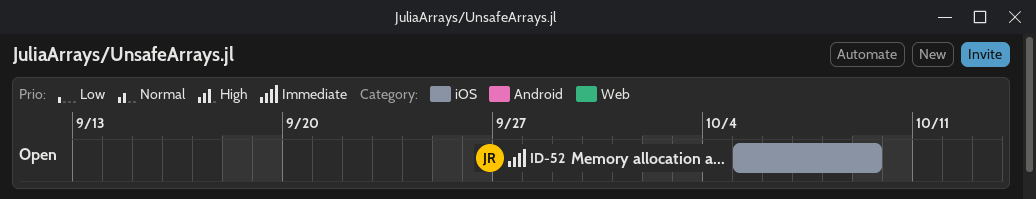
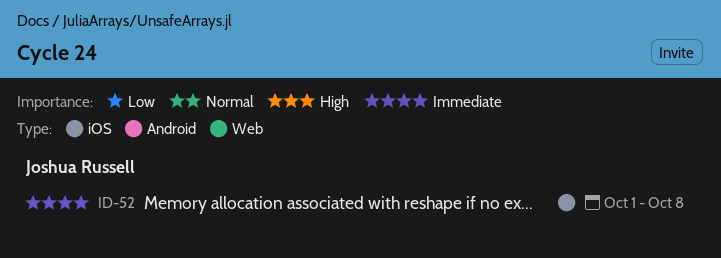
ID-52, start: Oct 5 -> Oct 1
ID-52, due: Oct 9 -> Oct 8

